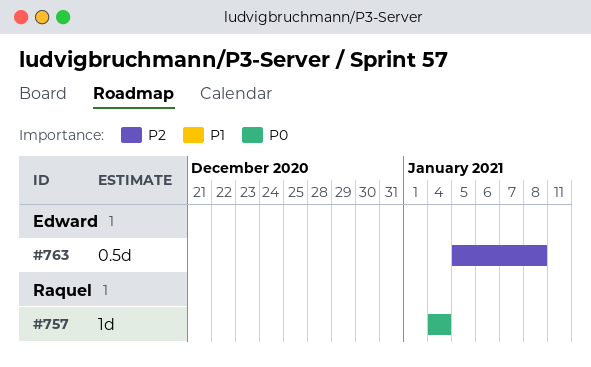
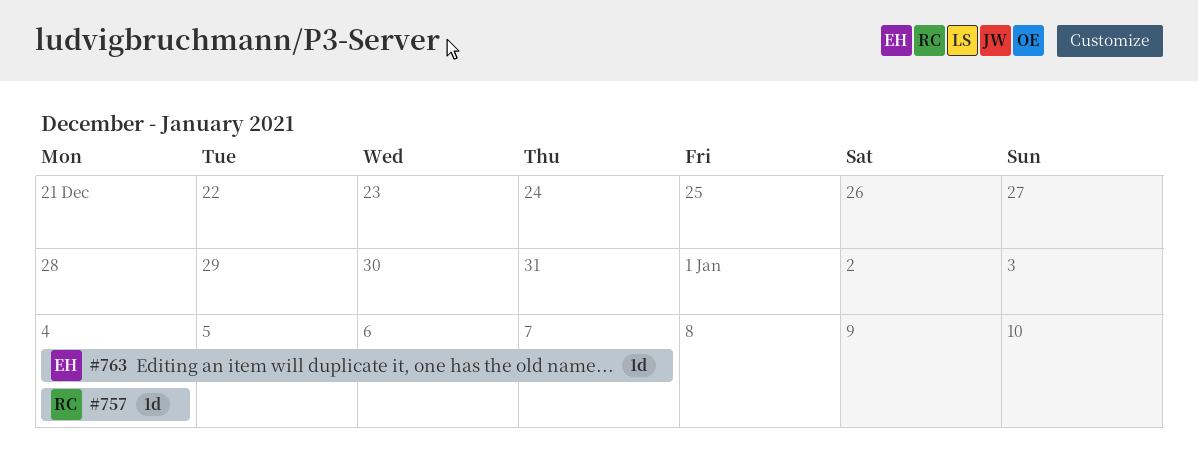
#763, estimate: 0.5d -> 1d
#763, start: Jan 5 -> Jan 4
#763, due: Jan 8 -> Jan 7

